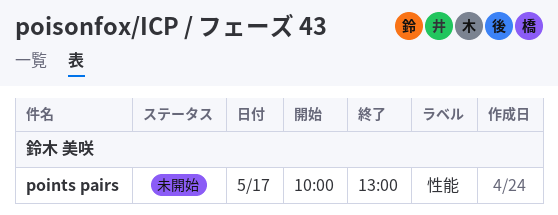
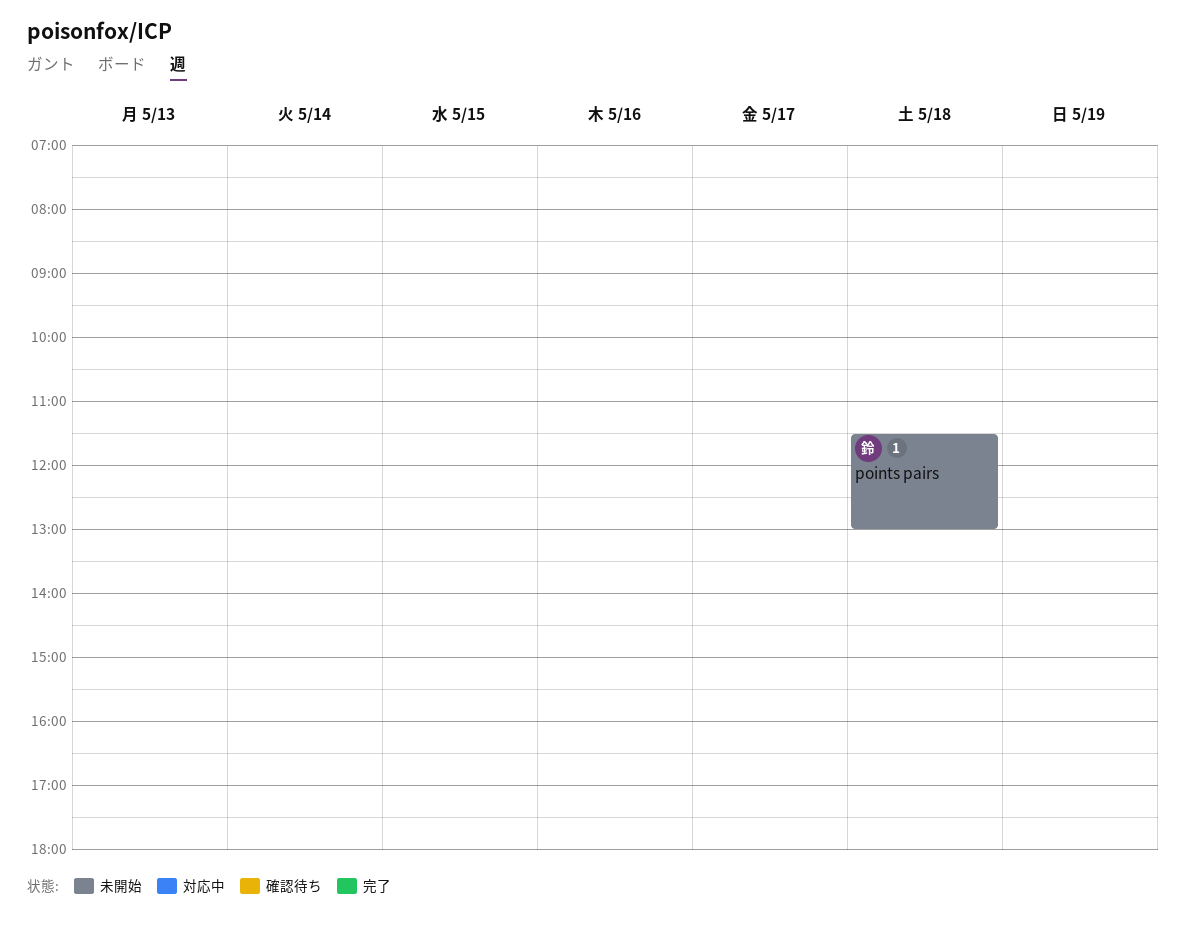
points pairs, day: May 17 -> May 18
points pairs, begins: 10:00 -> 11:30

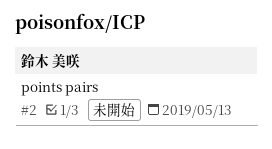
points pairs, day: May 18 -> May 13

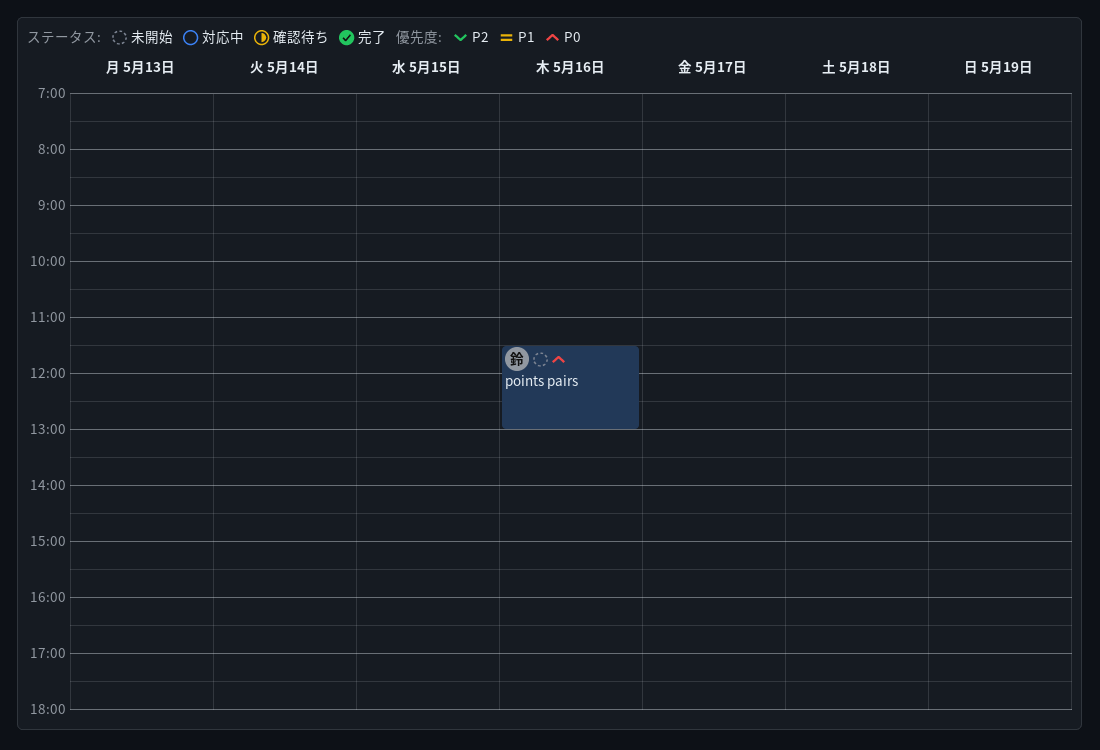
points pairs, day: May 13 -> May 16

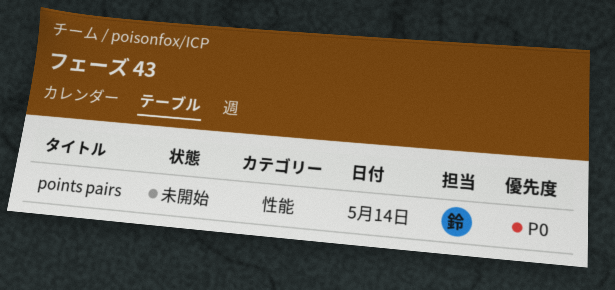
points pairs, day: May 16 -> May 14

